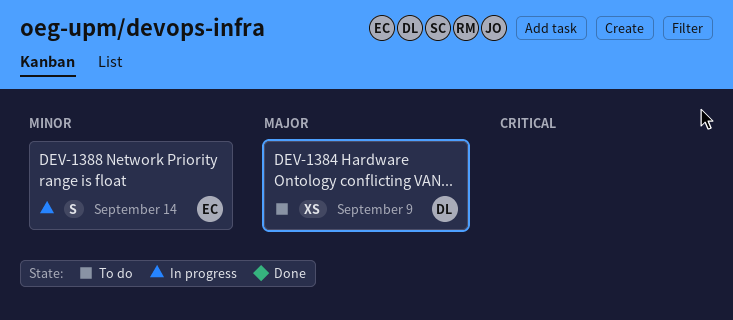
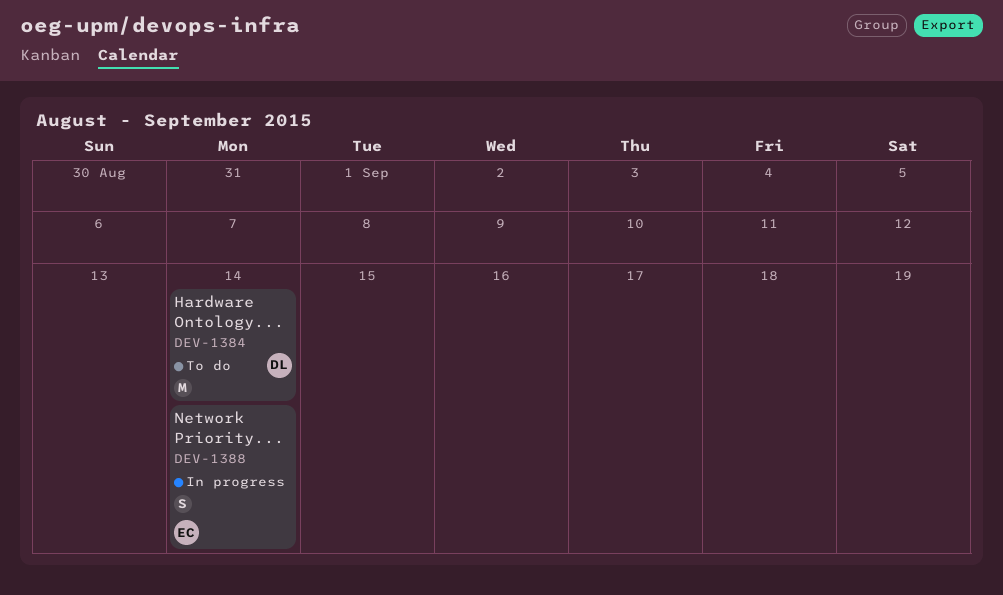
DEV-1384, estimate: XS -> M
DEV-1384, due: Sep 9 -> Sep 14

